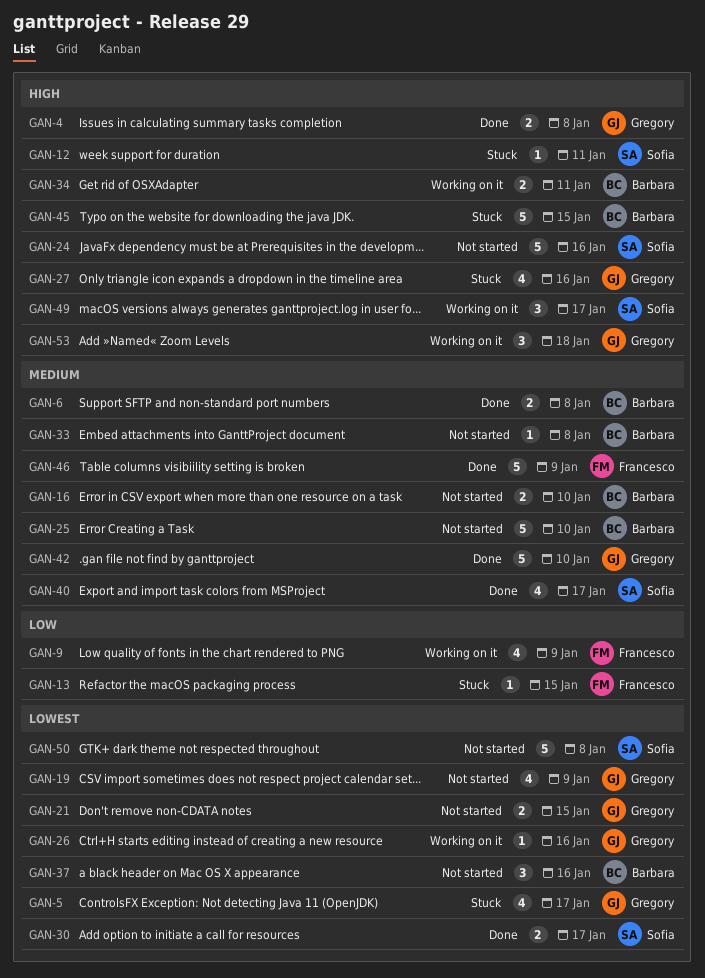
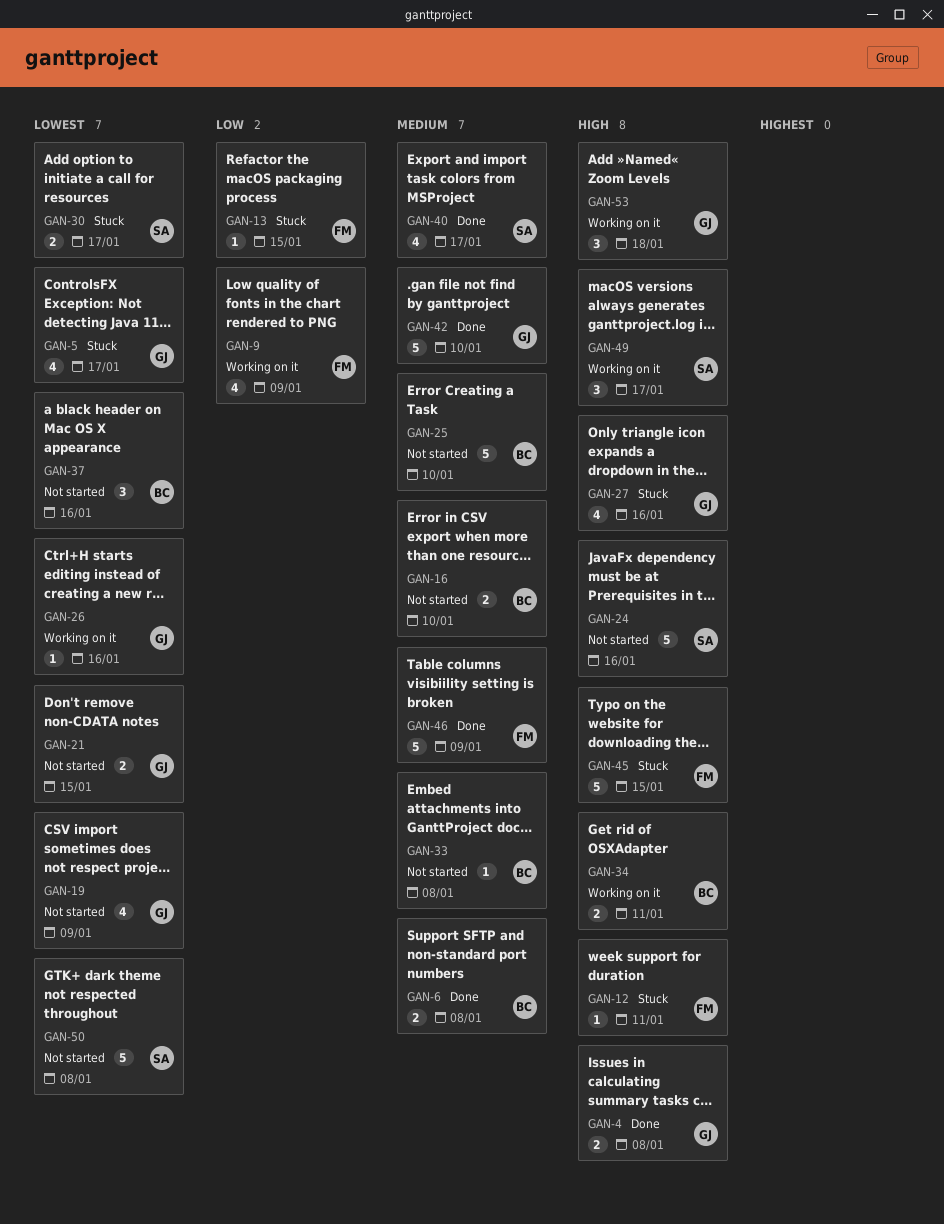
GAN-12, owner: Sofia -> Francesco
GAN-30, status: Done -> Stuck
GAN-45, owner: Barbara -> Francesco

